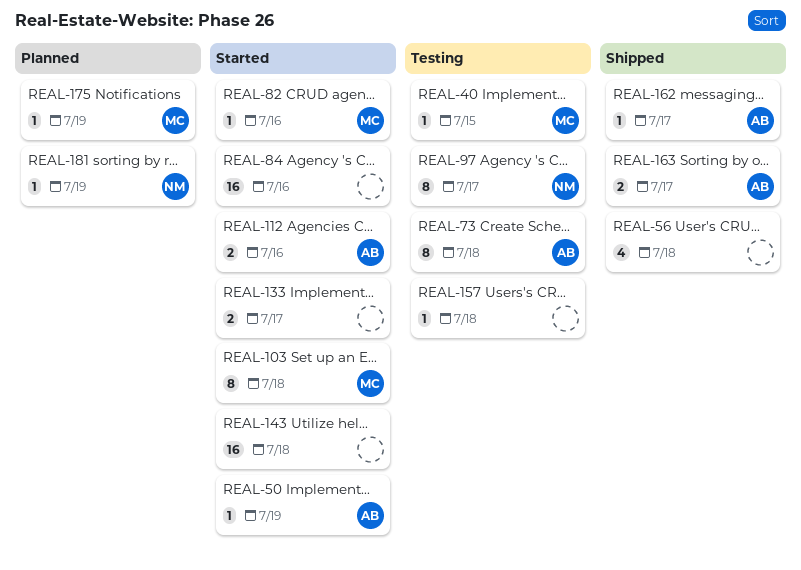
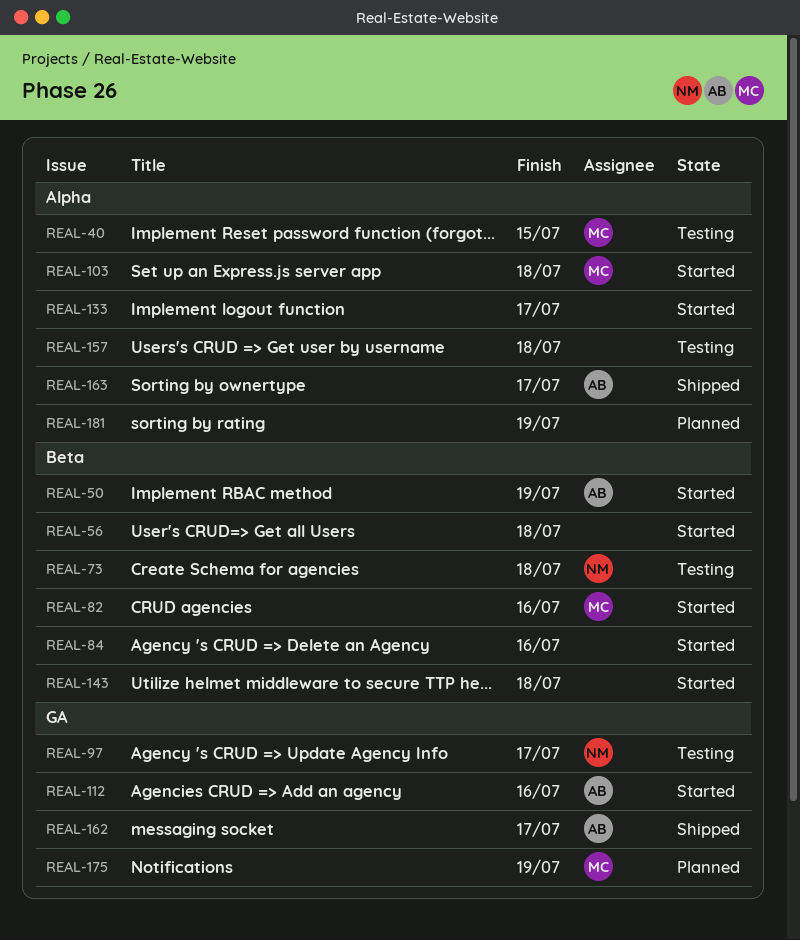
REAL-56, status: Shipped -> Started
REAL-73, owner: AB -> NM
REAL-181, owner: NM -> none

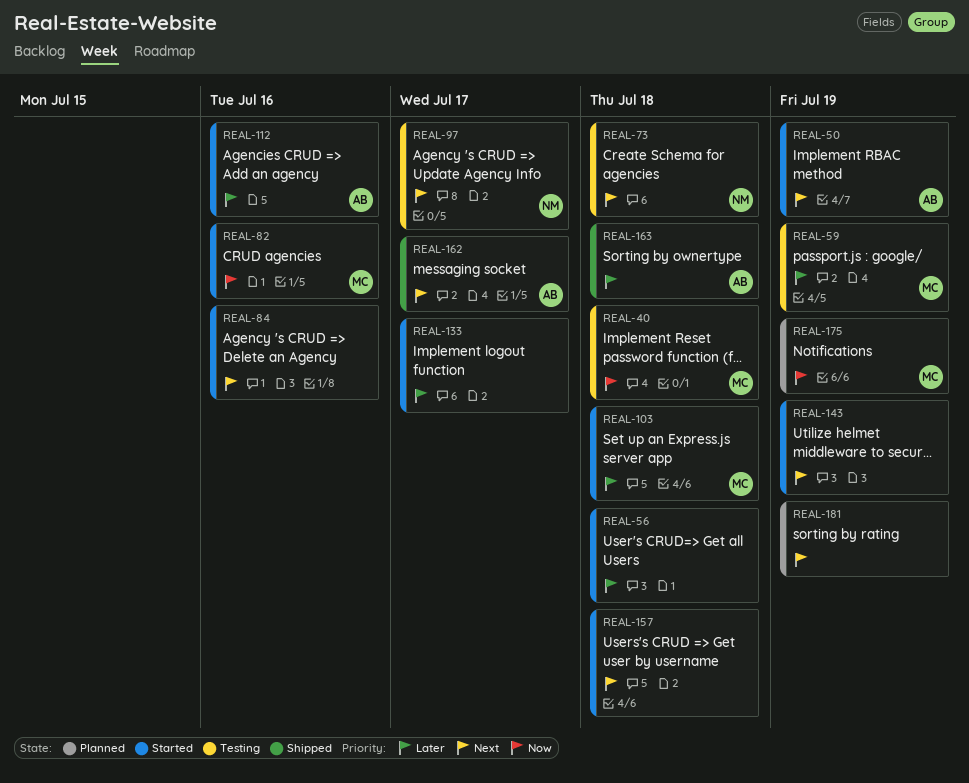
REAL-40, due: Jul 15 -> Jul 18
REAL-59: none -> present
REAL-143, due: Jul 18 -> Jul 19
REAL-157, status: Testing -> Started
REAL-163, due: Jul 17 -> Jul 18

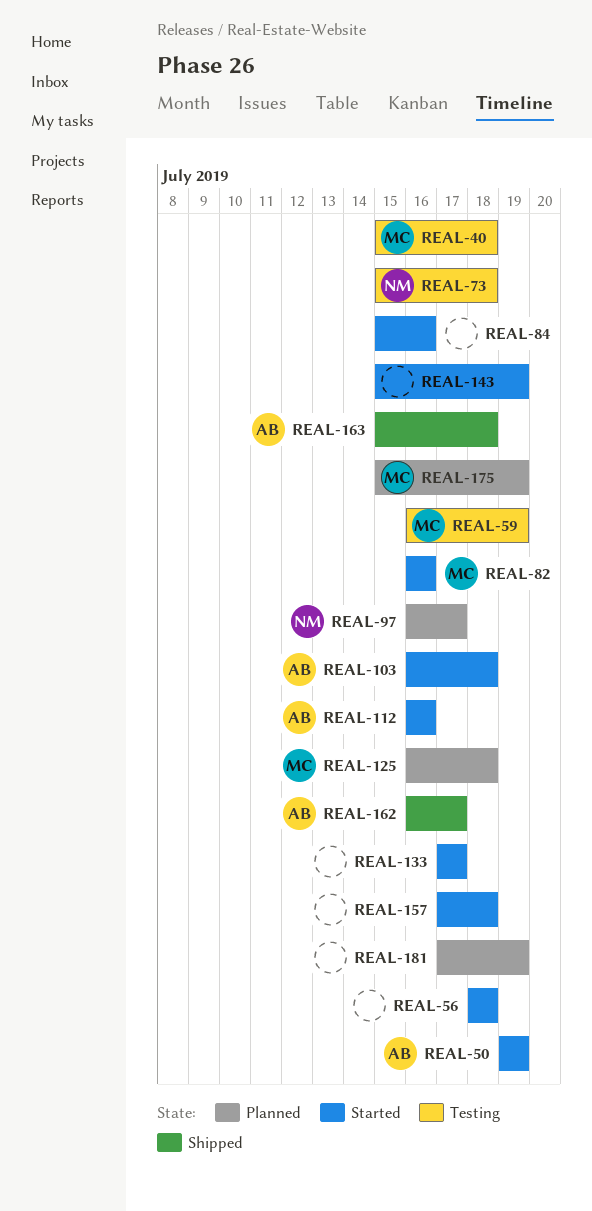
REAL-97, status: Testing -> Planned
REAL-103, owner: MC -> AB
REAL-125: none -> present

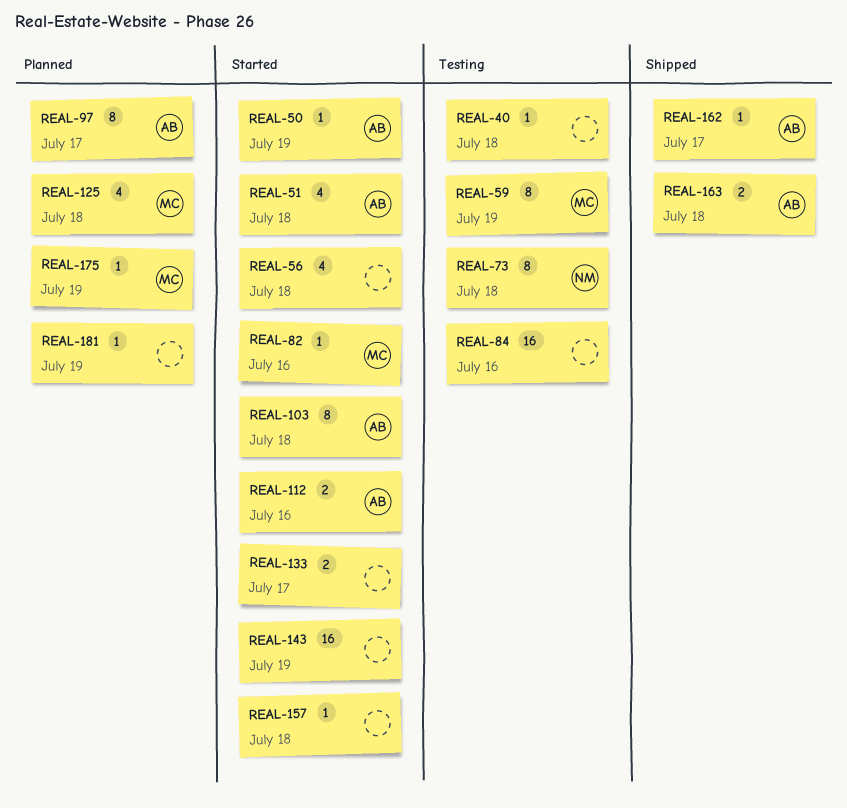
REAL-40, owner: MC -> none
REAL-51: none -> present
REAL-84, status: Started -> Testing
REAL-97, owner: NM -> AB

